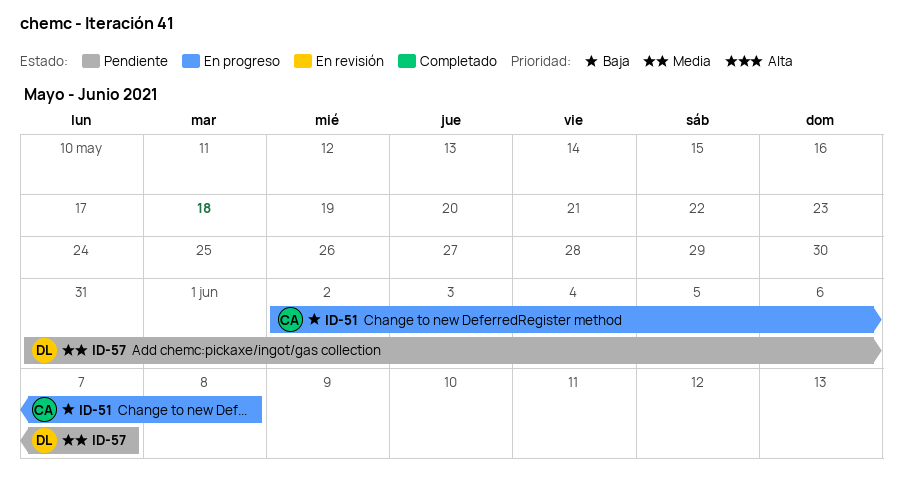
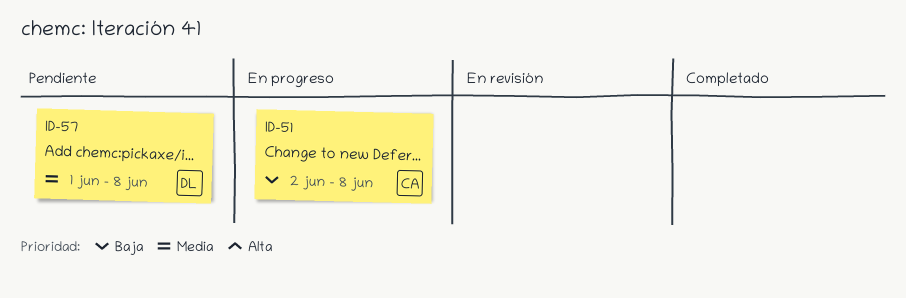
ID-57, start: May 31 -> Jun 1
ID-57, due: Jun 7 -> Jun 8

